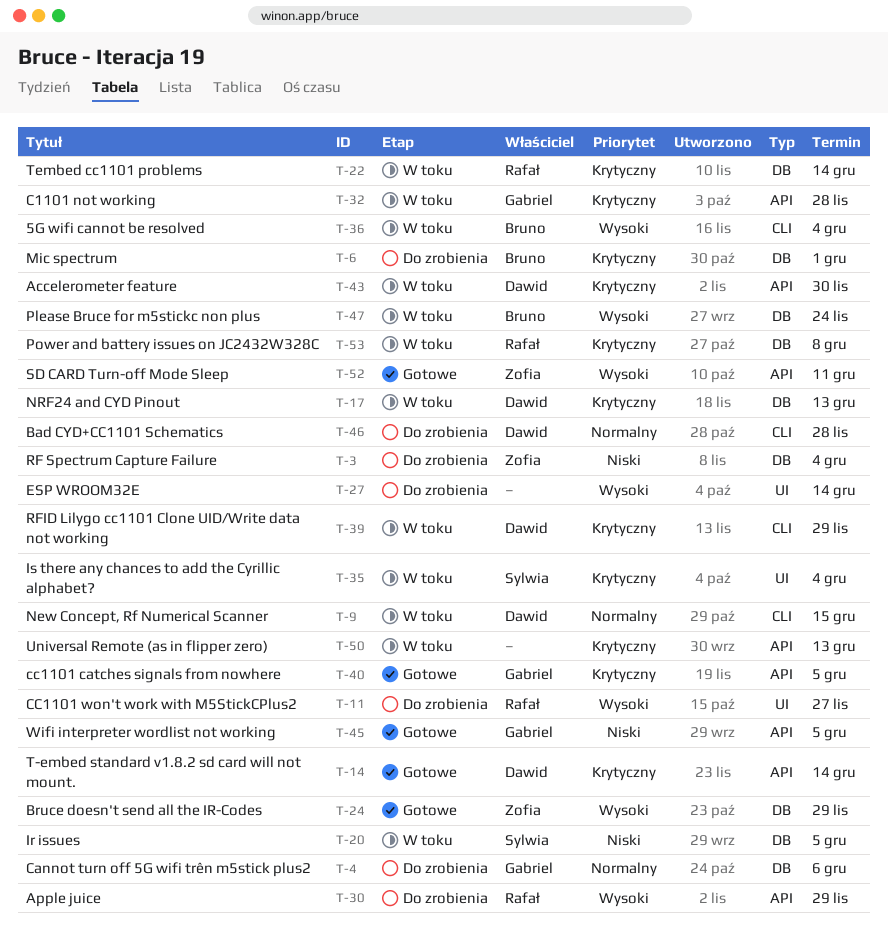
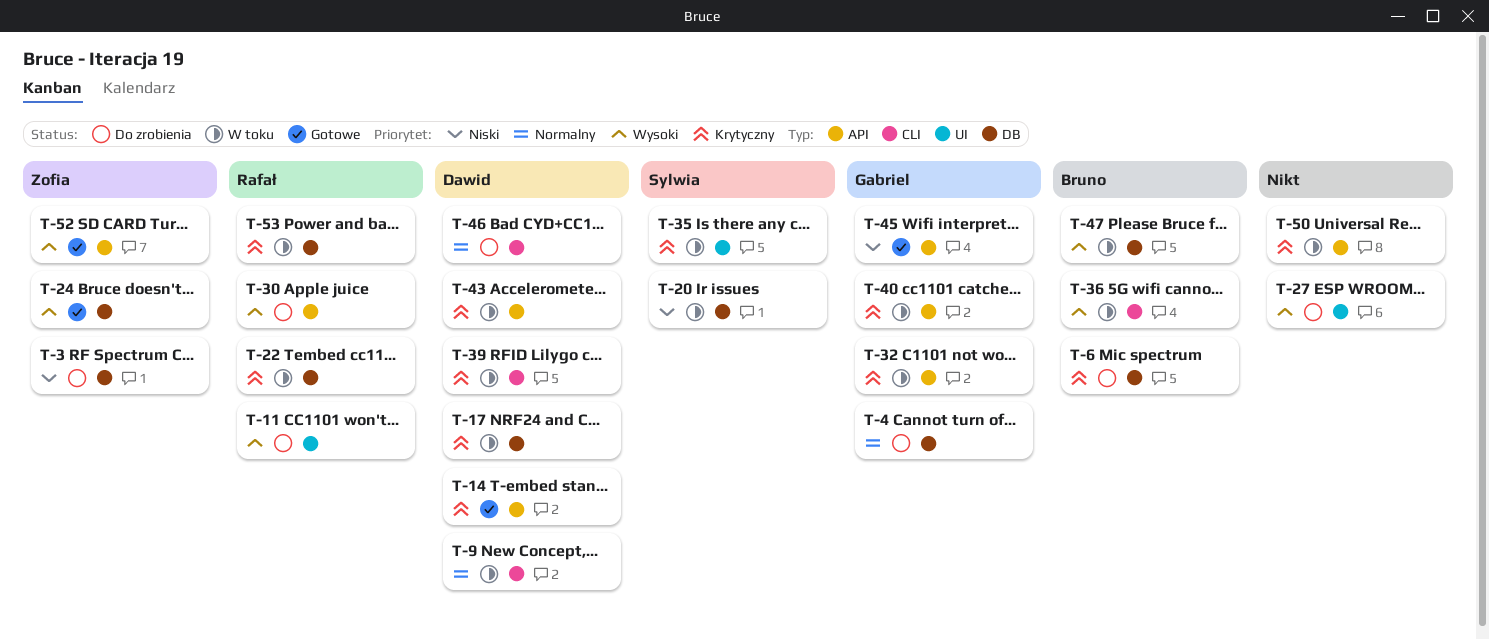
T-40, status: Gotowe -> W toku

